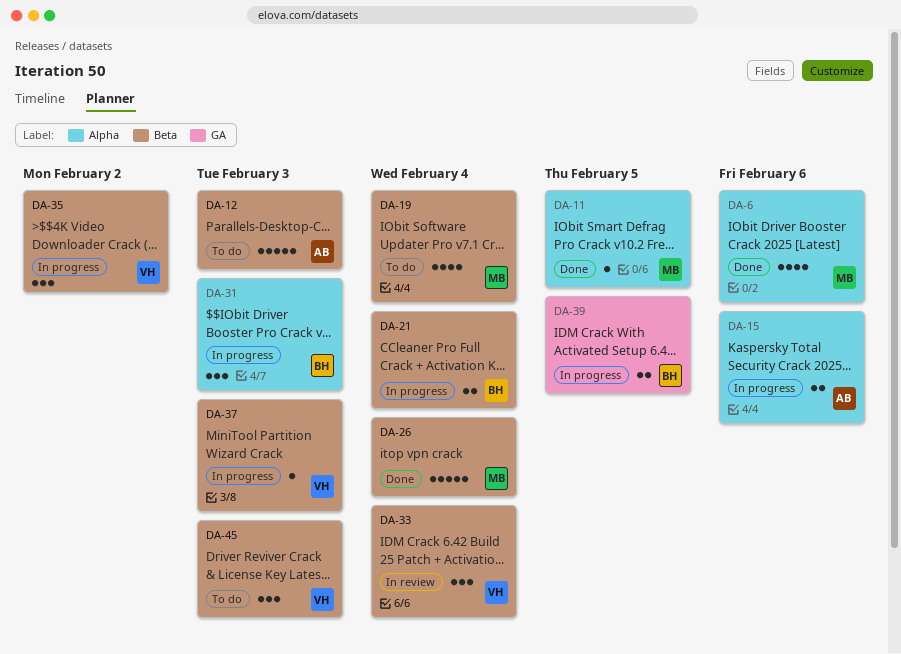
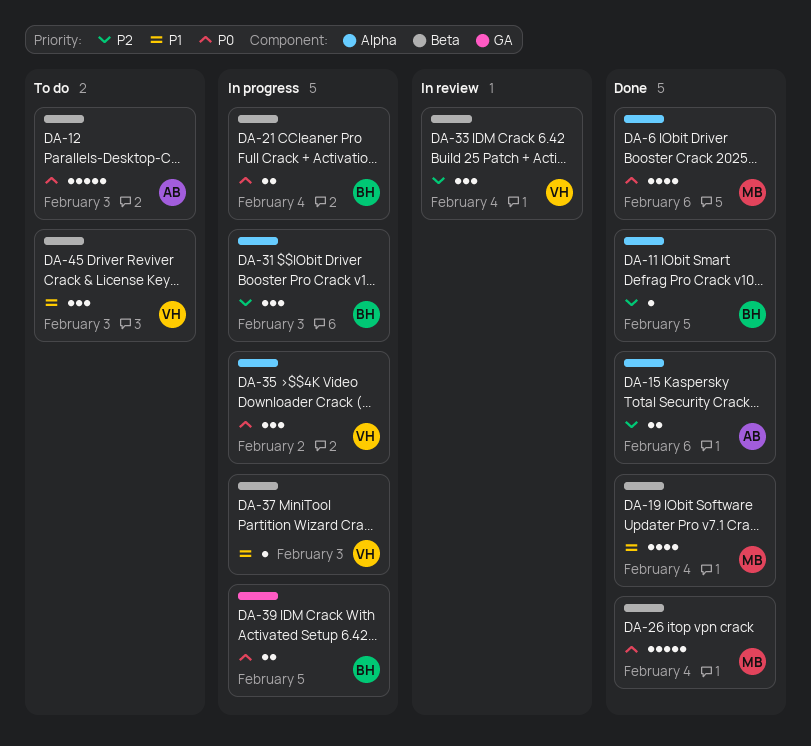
DA-11, owner: MB -> BH
DA-15, status: In progress -> Done
DA-19, status: To do -> Done
DA-35, label: Beta -> Alpha

